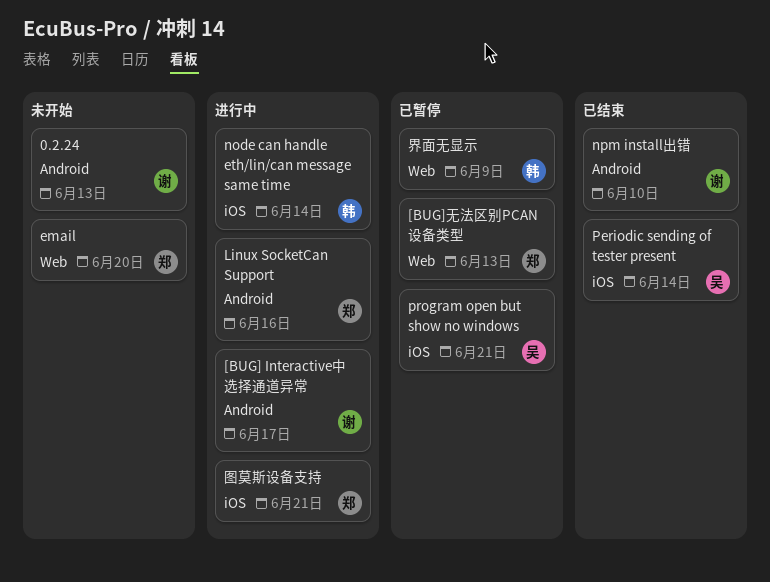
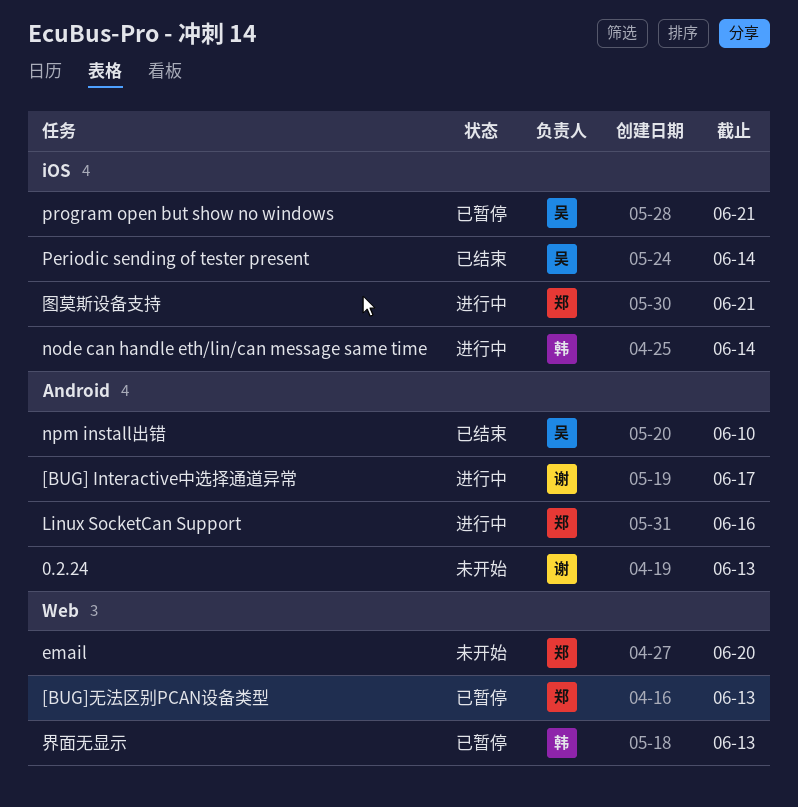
npm install出错, owner: 谢 -> 吴
界面无显示, due: Jun 9 -> Jun 13

